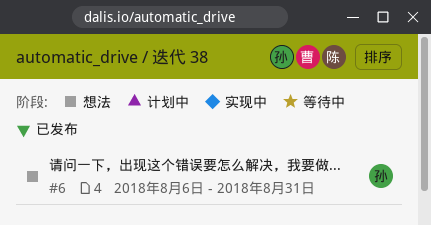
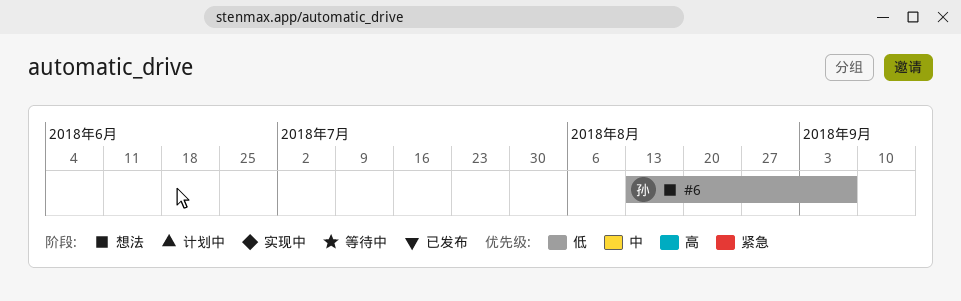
#6, start: Aug 6 -> Aug 13
#6, due: Aug 31 -> Sep 7

